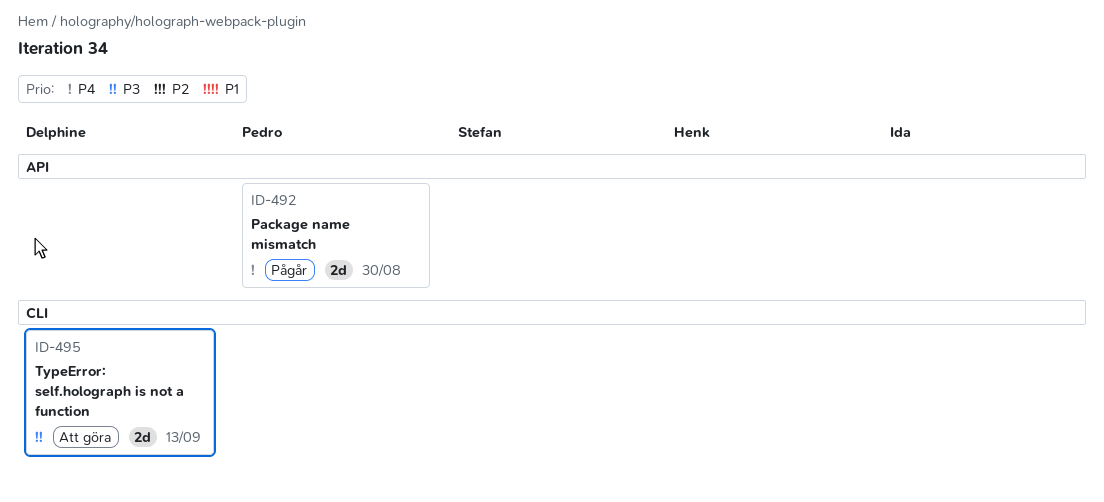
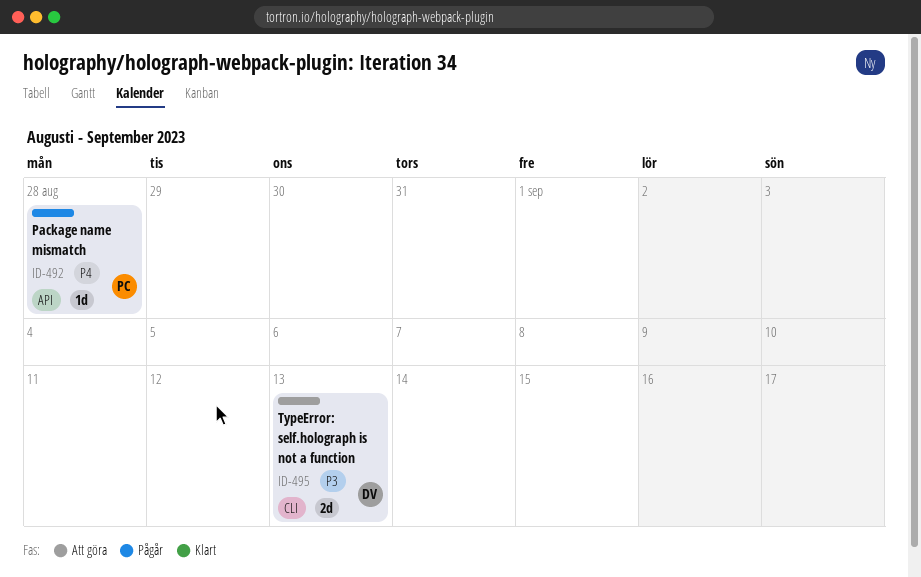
ID-492, estimate: 2d -> 1d
ID-492, due: Aug 30 -> Aug 28

